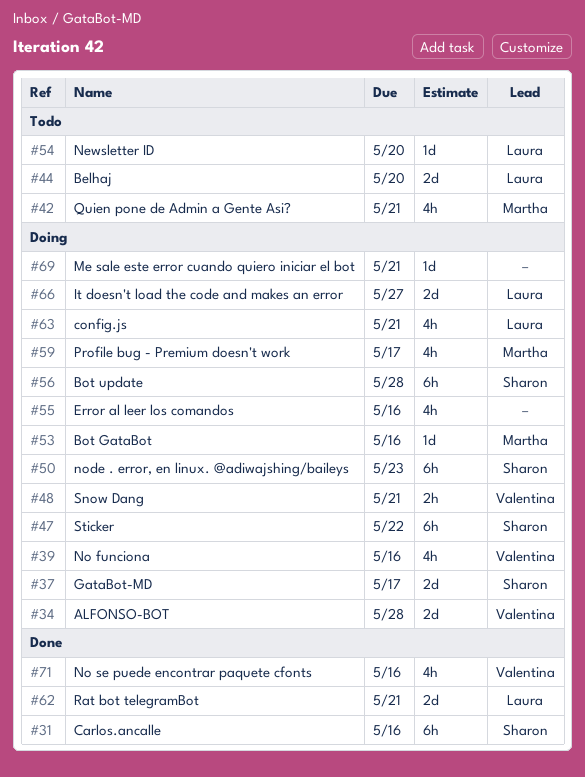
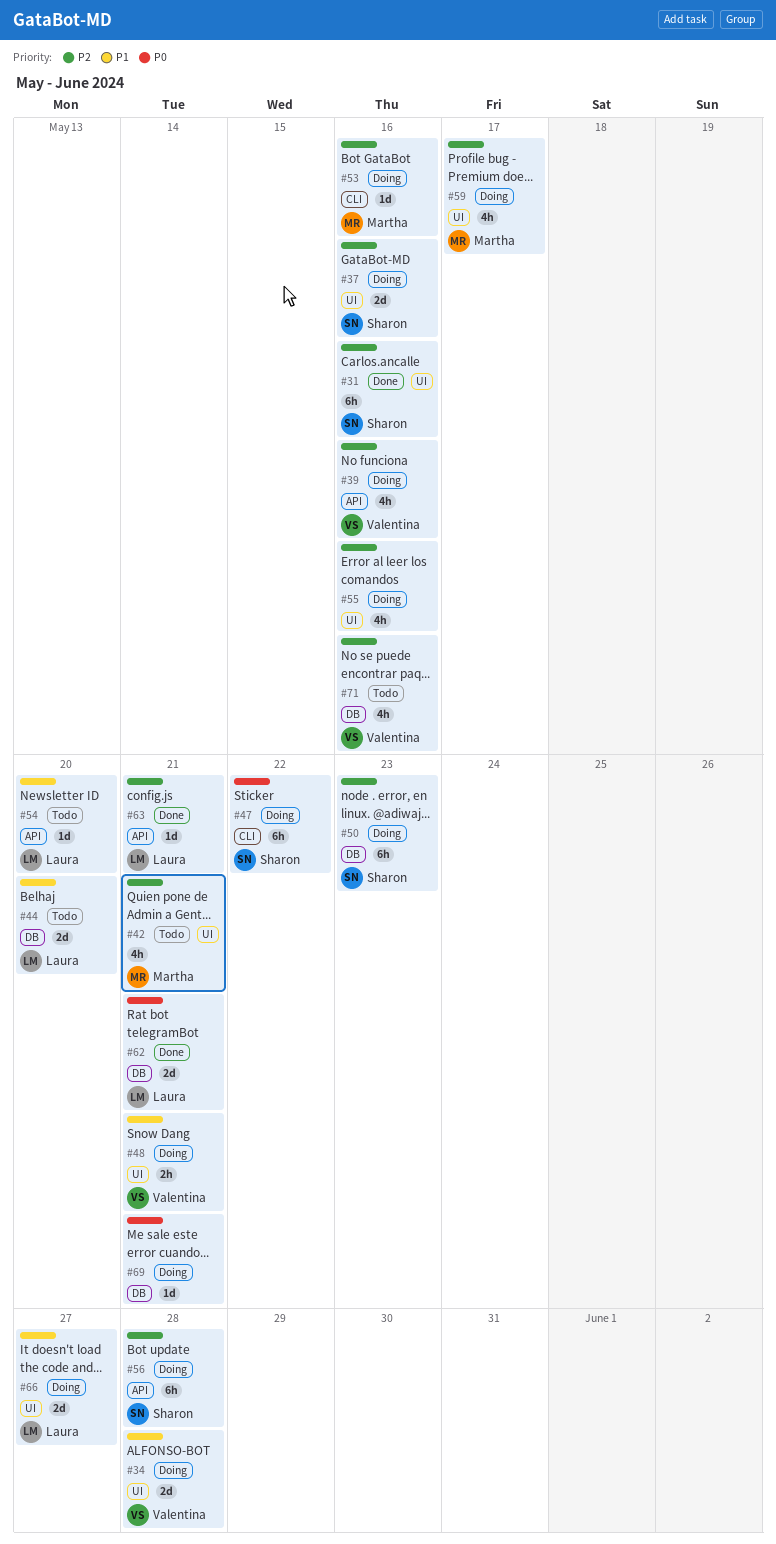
#37, due: May 17 -> May 16
#63, status: Doing -> Done
#63, estimate: 4h -> 1d
#71, status: Done -> Todo

